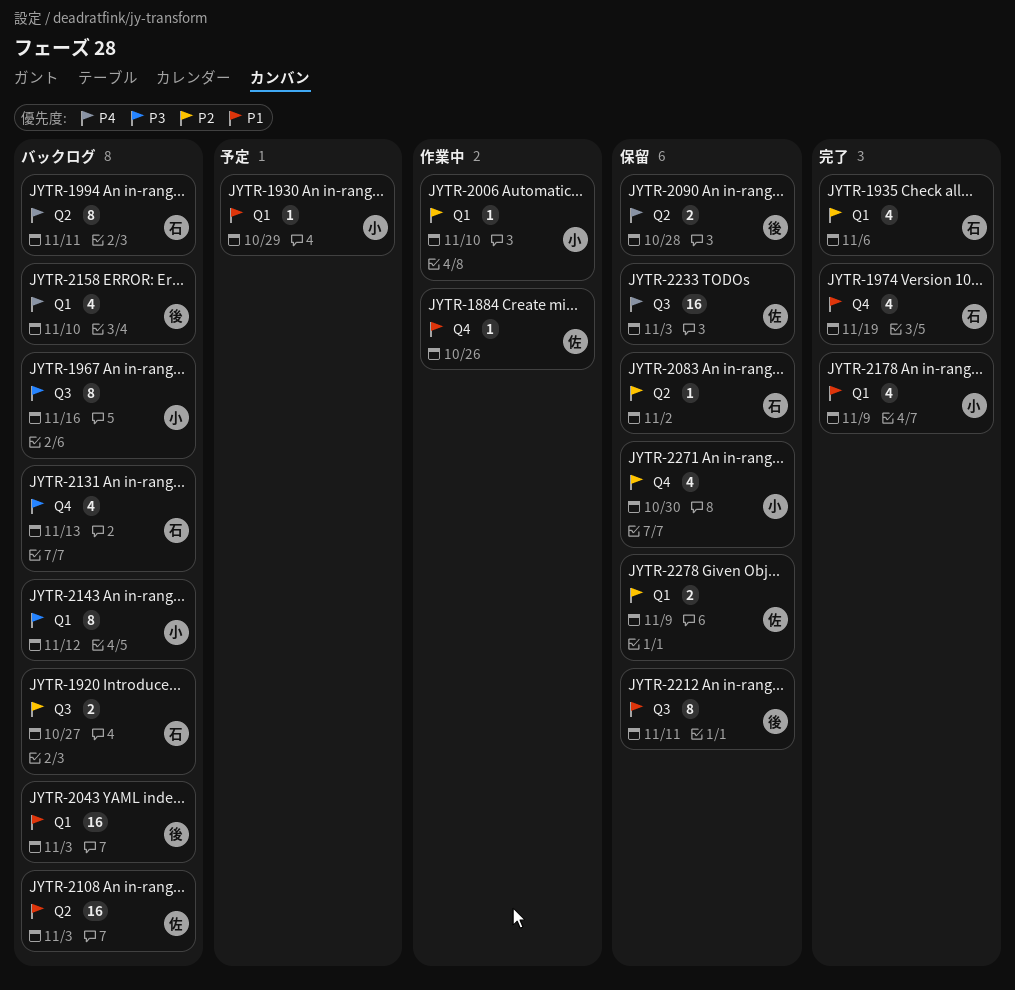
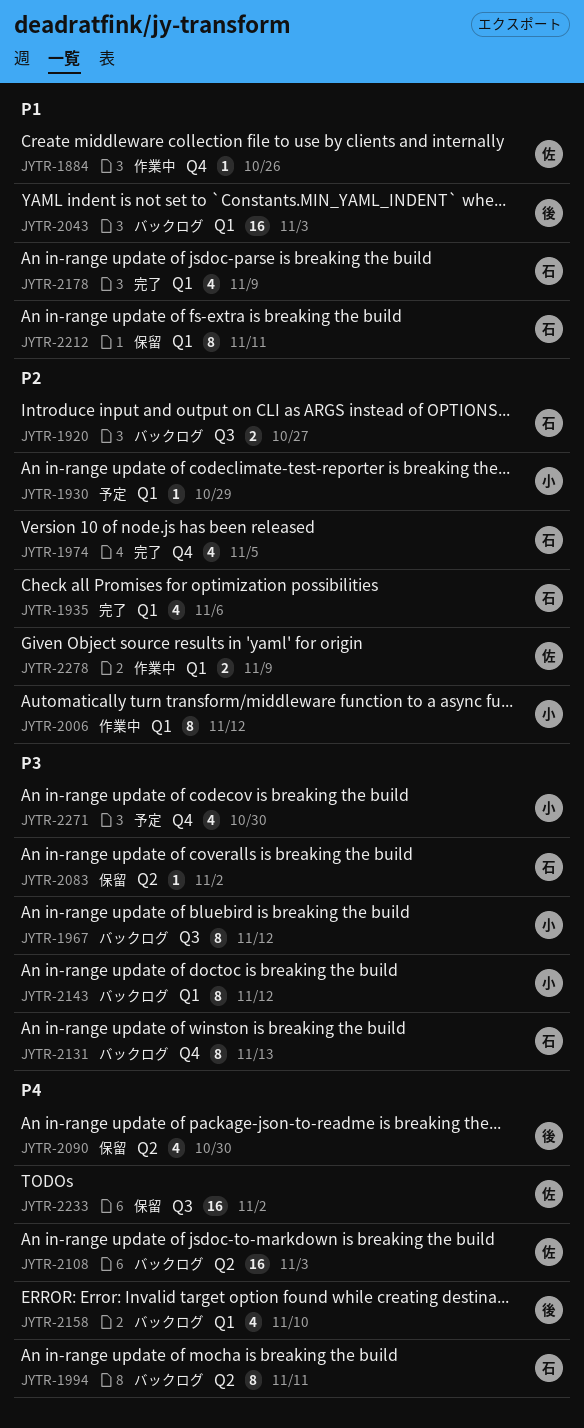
JYTR-1930, priority: P1 -> P2
JYTR-1967, due: Nov 16 -> Nov 12
JYTR-1974, priority: P1 -> P2
JYTR-1974, due: Nov 19 -> Nov 5
JYTR-2006, estimate: 1 -> 8
JYTR-2006, due: Nov 10 -> Nov 12
JYTR-2083, priority: P2 -> P3
JYTR-2090, estimate: 2 -> 4
JYTR-2090, due: Oct 28 -> Oct 30
JYTR-2108, priority: P1 -> P4
JYTR-2131, estimate: 4 -> 8
JYTR-2178, owner: 小 -> 石
JYTR-2212, owner: 後 -> 石
JYTR-2212, label: Q3 -> Q1
JYTR-2233, due: Nov 3 -> Nov 2
JYTR-2271, status: 保留 -> 予定
JYTR-2271, priority: P2 -> P3
JYTR-2278, status: 保留 -> 作業中

